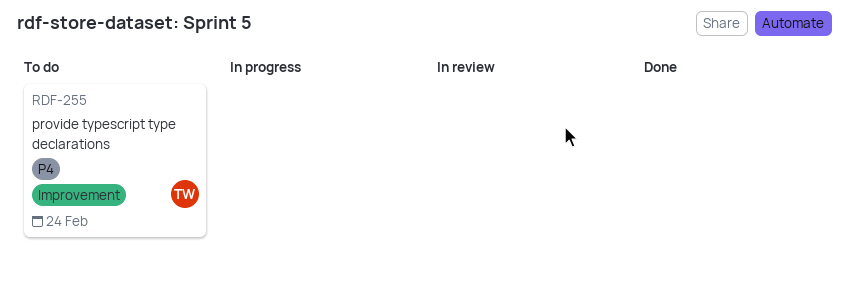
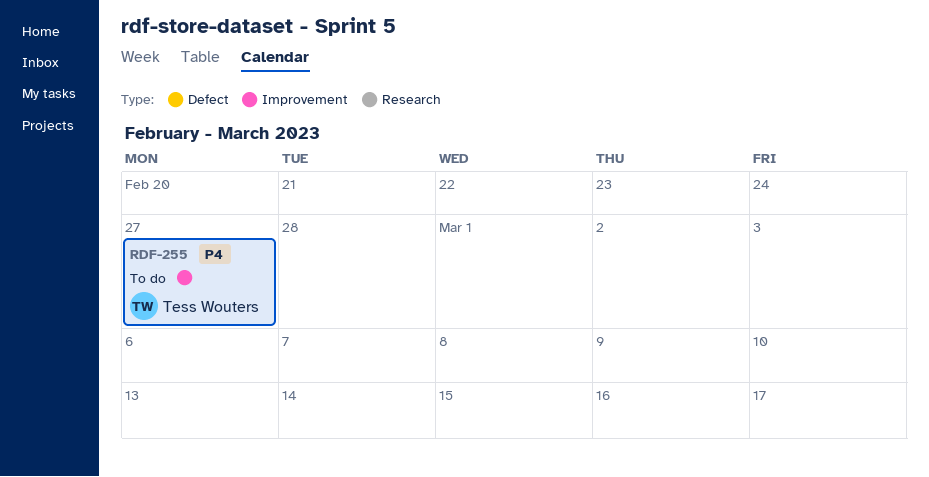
RDF-255, due: Feb 24 -> Feb 27

